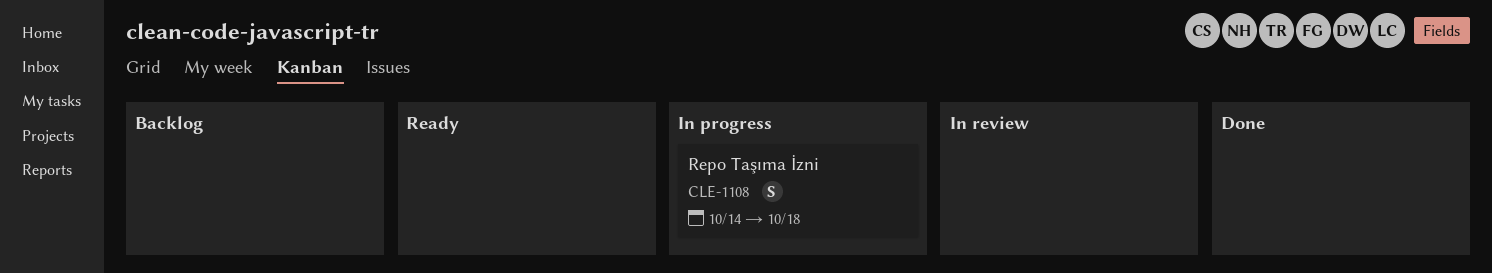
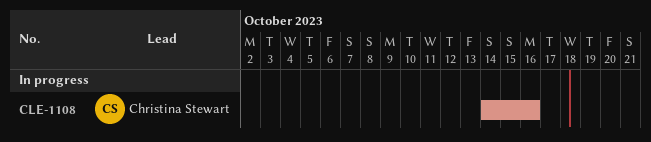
CLE-1108, due: Oct 18 -> Oct 16

